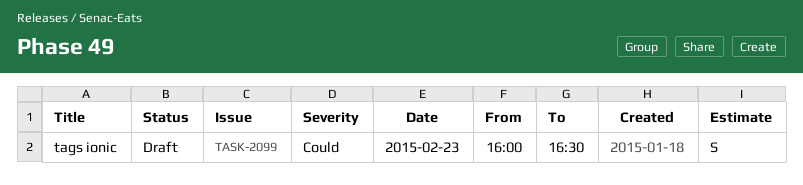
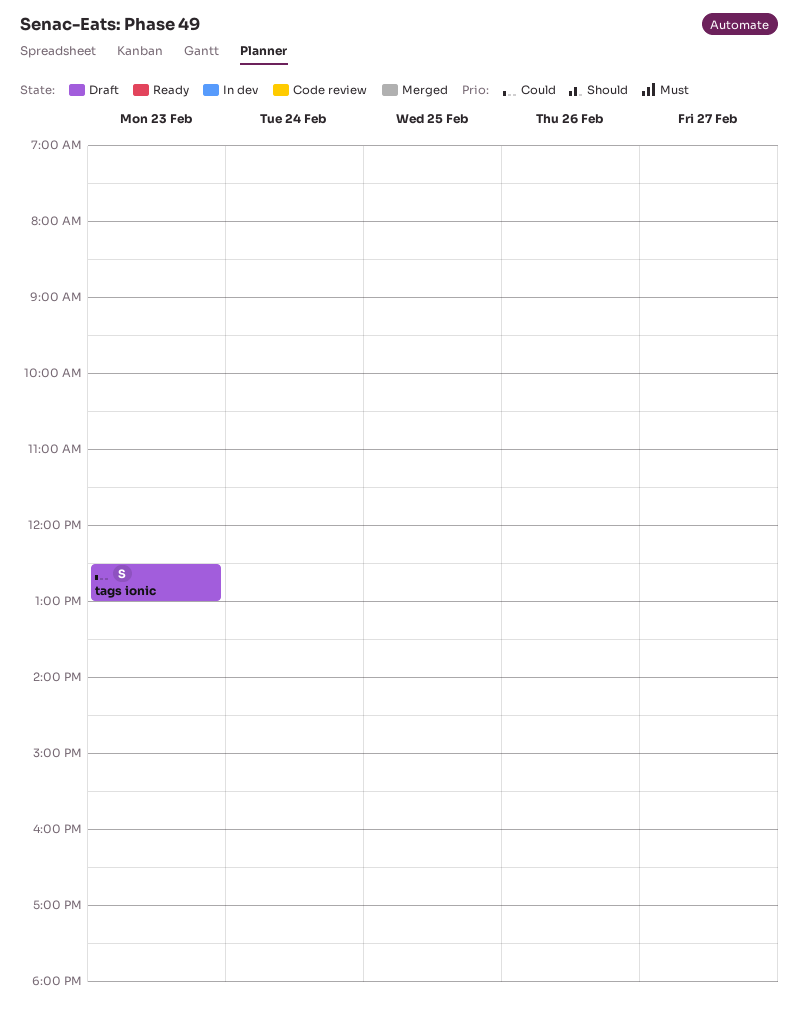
tags ionic, begins: 16:00 -> 12:30
tags ionic, ends: 16:30 -> 13:00

